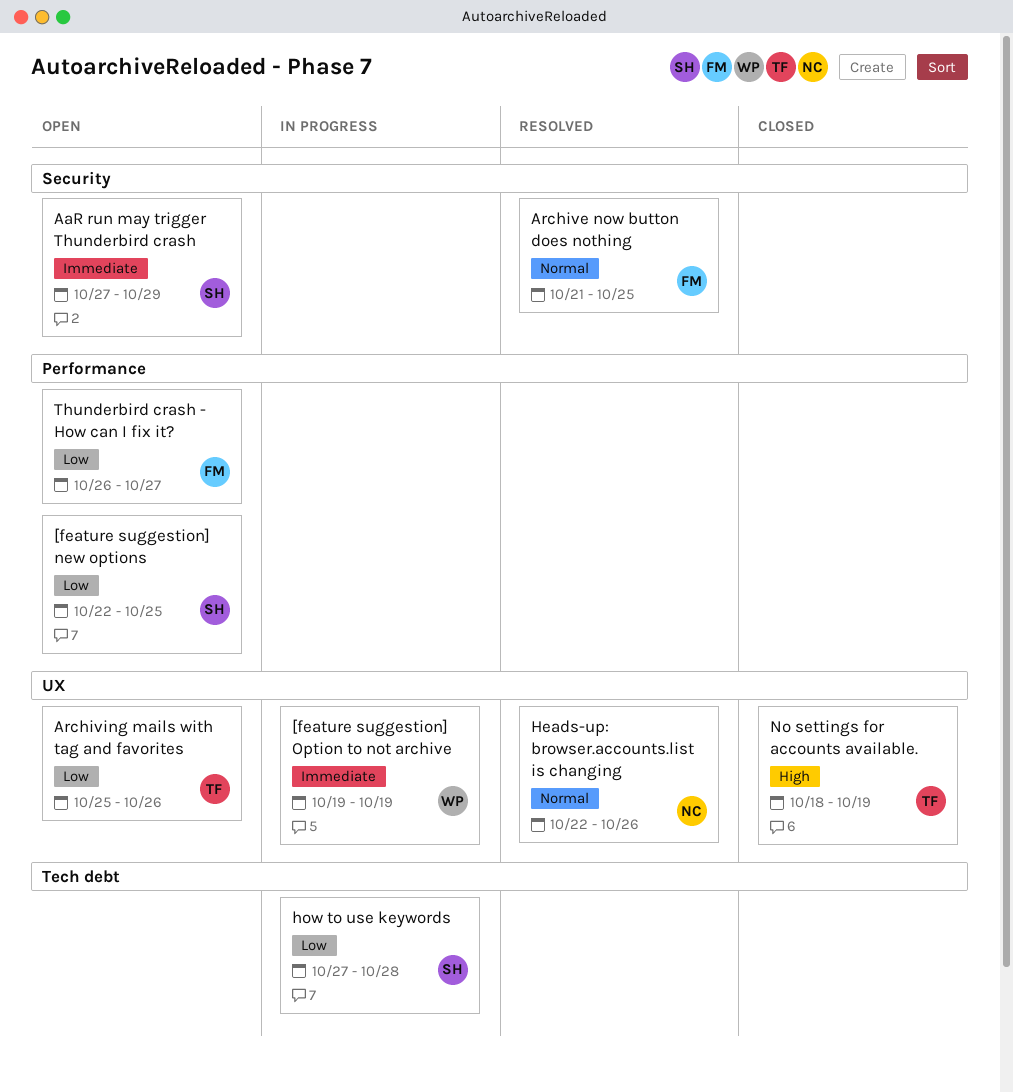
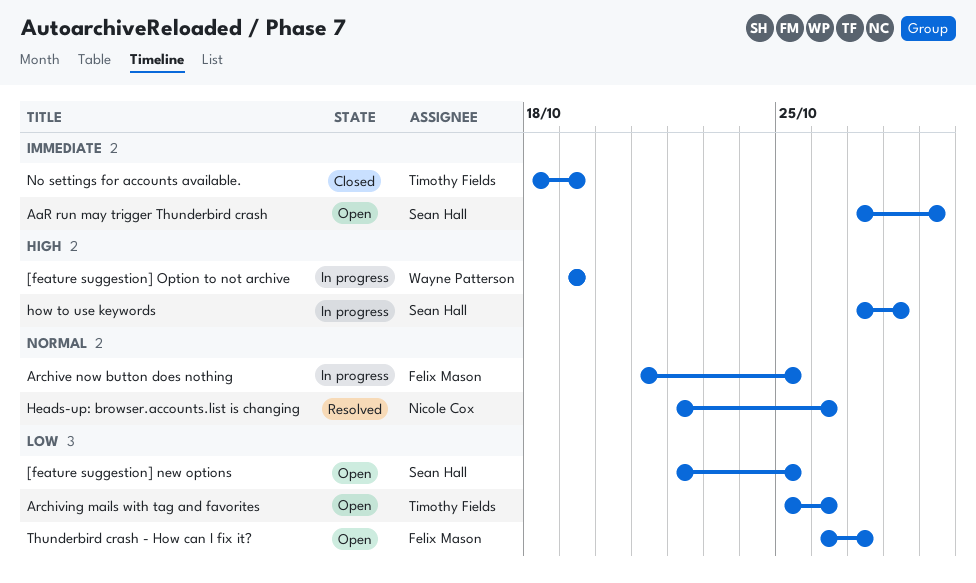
[feature suggestion] Option to not archive, priority: Immediate -> High
Archive now button does nothing, status: Resolved -> In progress
how to use keywords, priority: Low -> High
No settings for accounts available., priority: High -> Immediate

